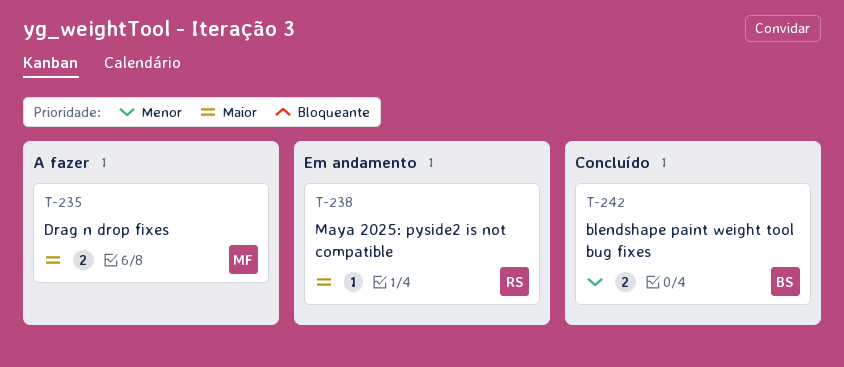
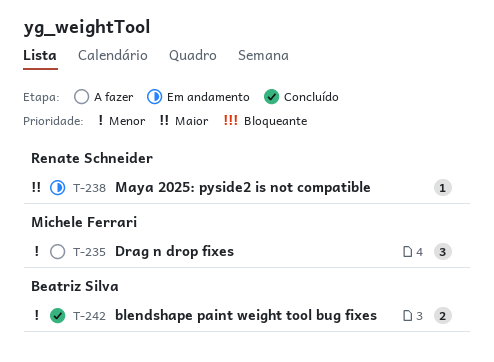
T-235, priority: Maior -> Menor
T-235, estimate: 2 -> 3

